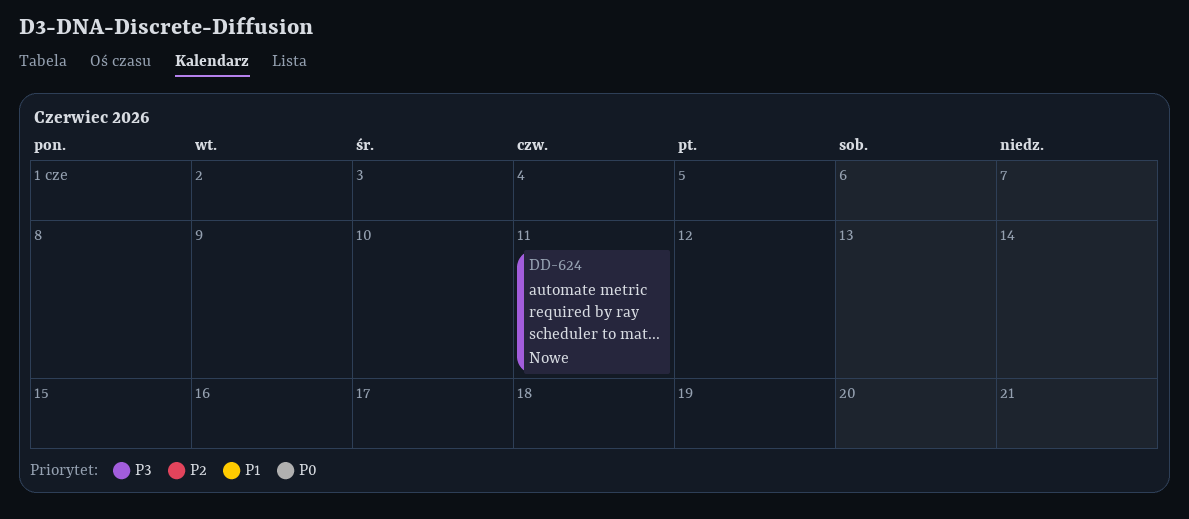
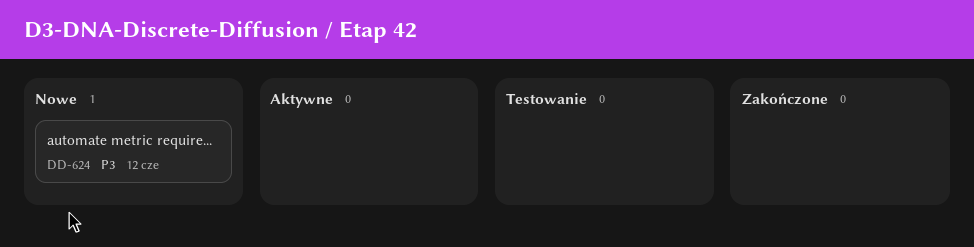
DD-624, due: Jun 11 -> Jun 12

